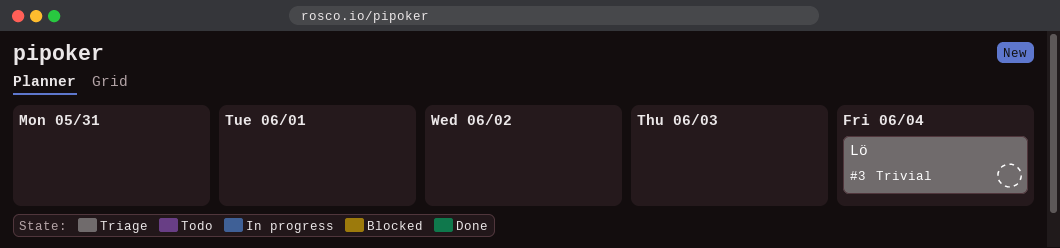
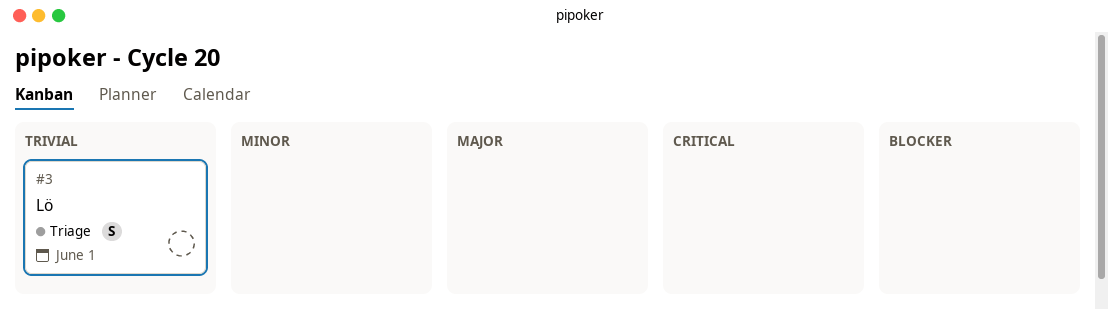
#3, due: Jun 4 -> Jun 1

